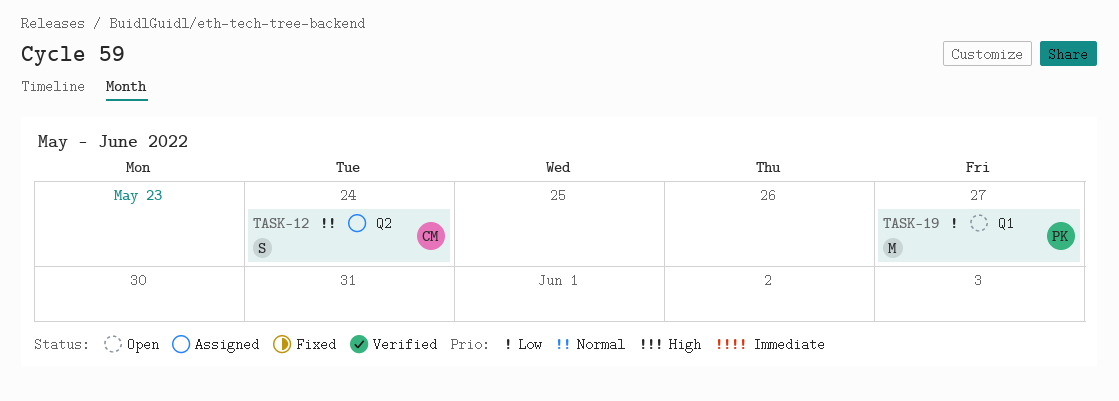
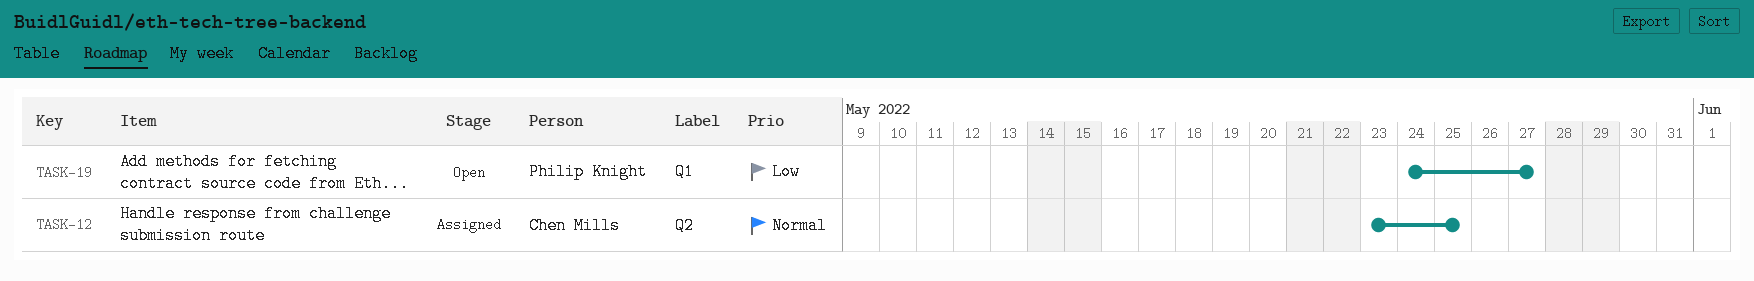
TASK-12, due: May 24 -> May 25

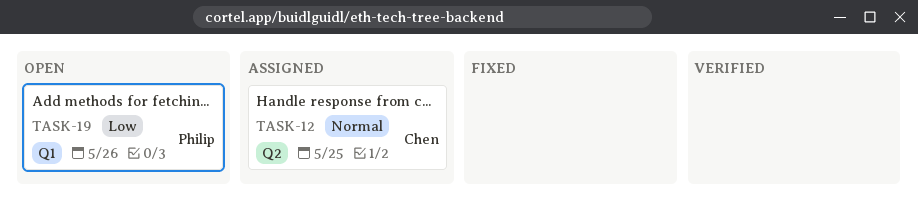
TASK-19, due: May 27 -> May 26

